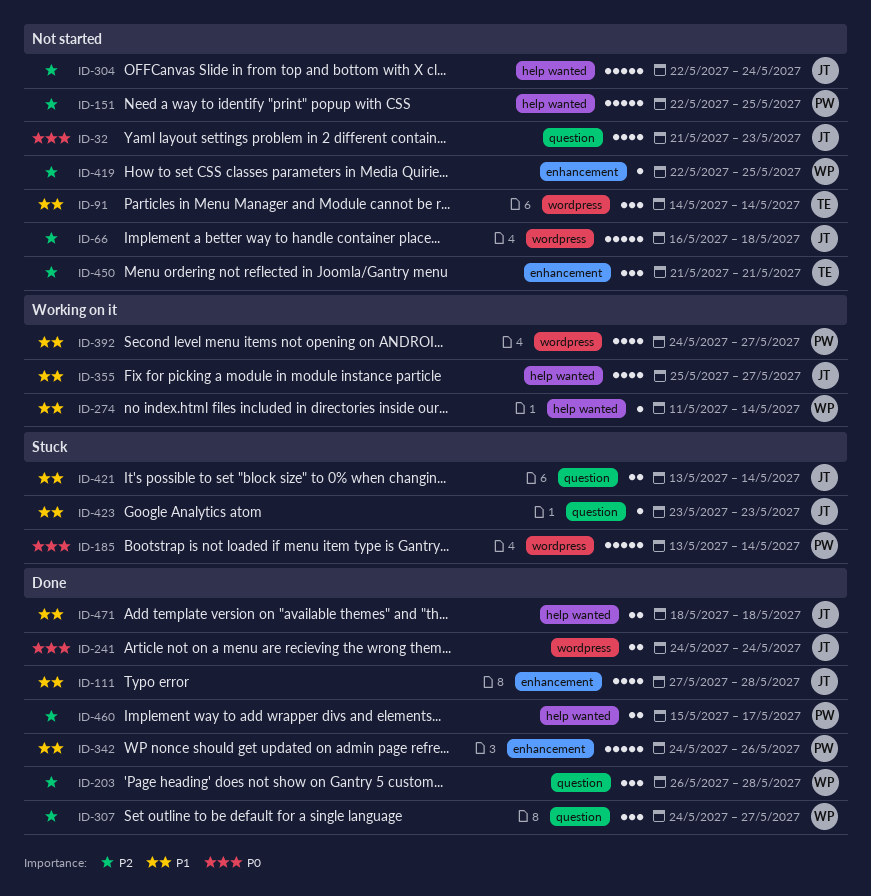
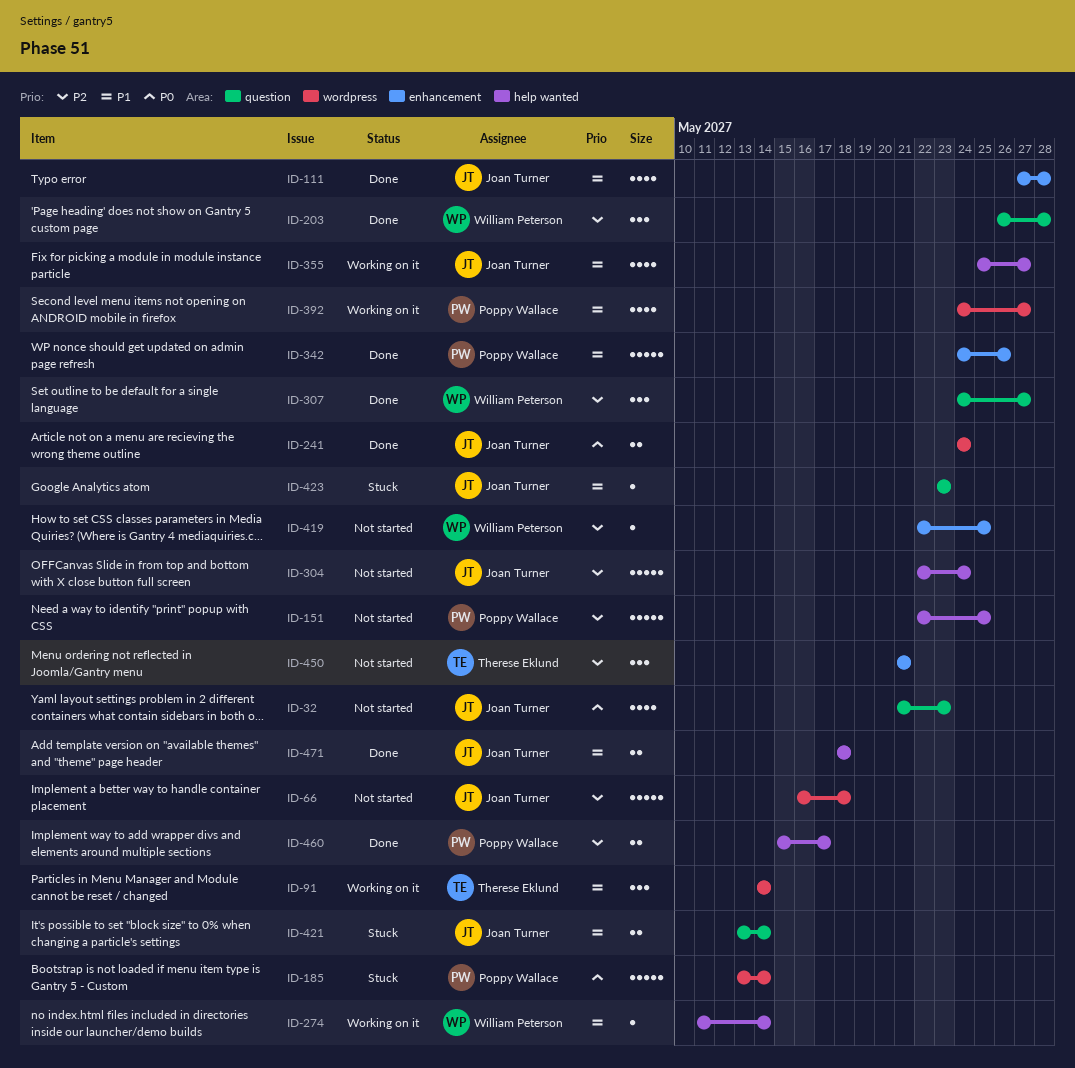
ID-91, status: Not started -> Working on it

